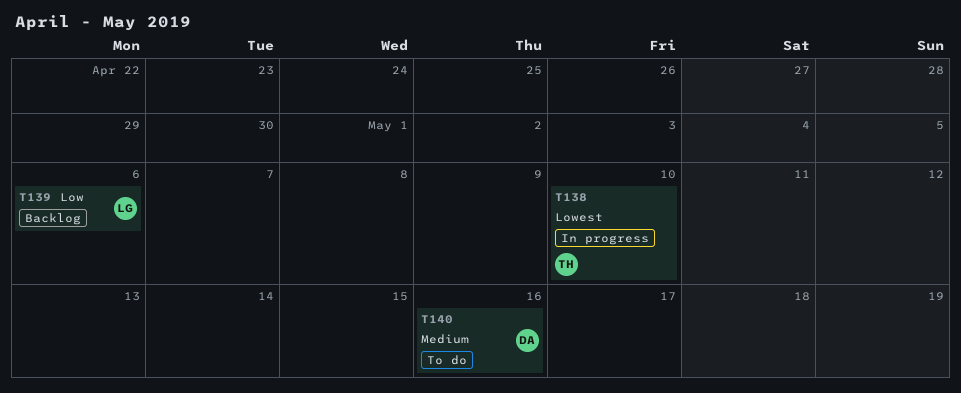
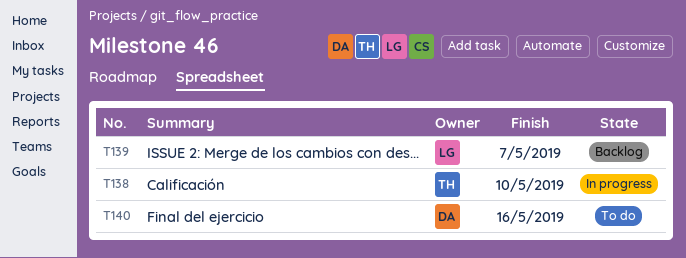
T139, due: May 6 -> May 7

